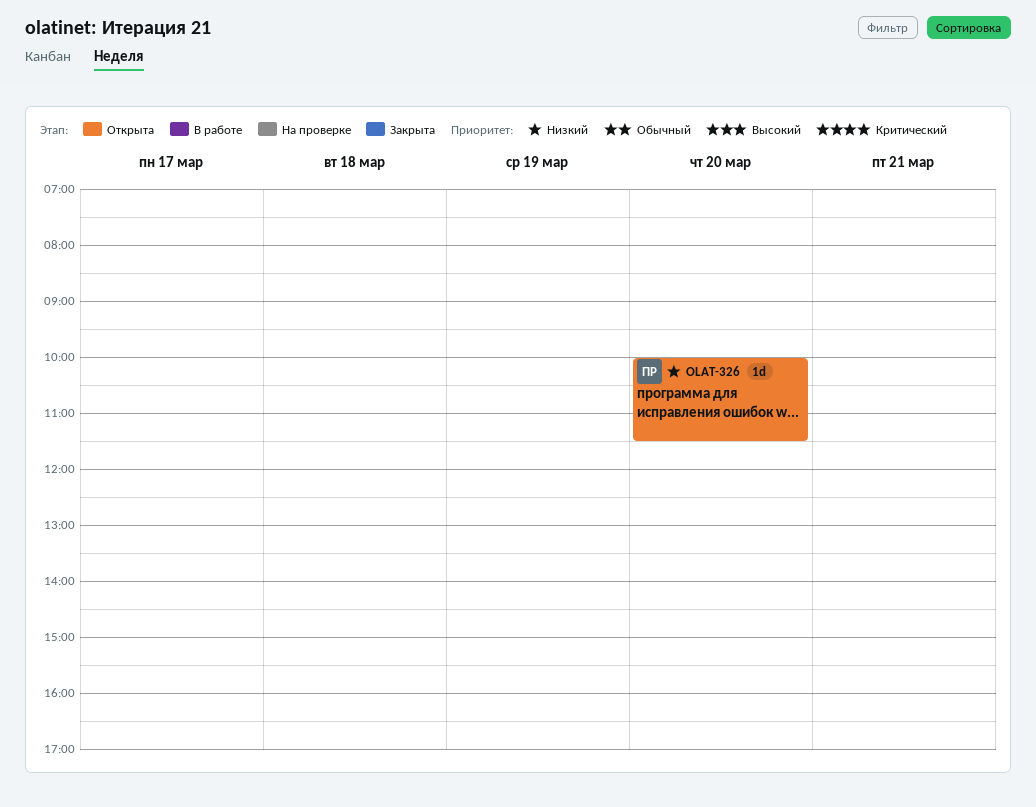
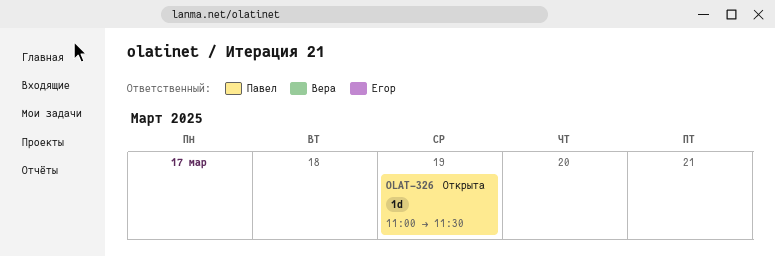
OLAT-326, day: Mar 20 -> Mar 19
OLAT-326, begins: 10:00 -> 11:00

